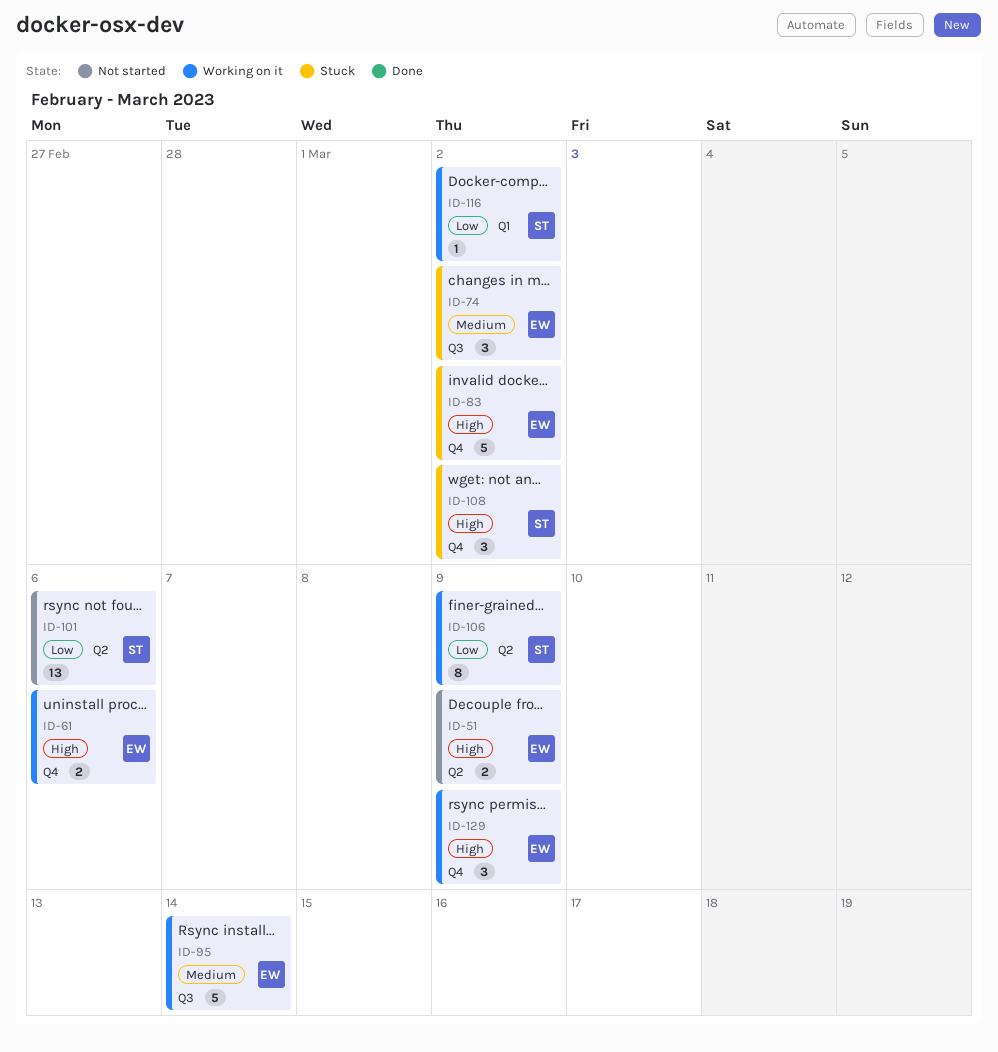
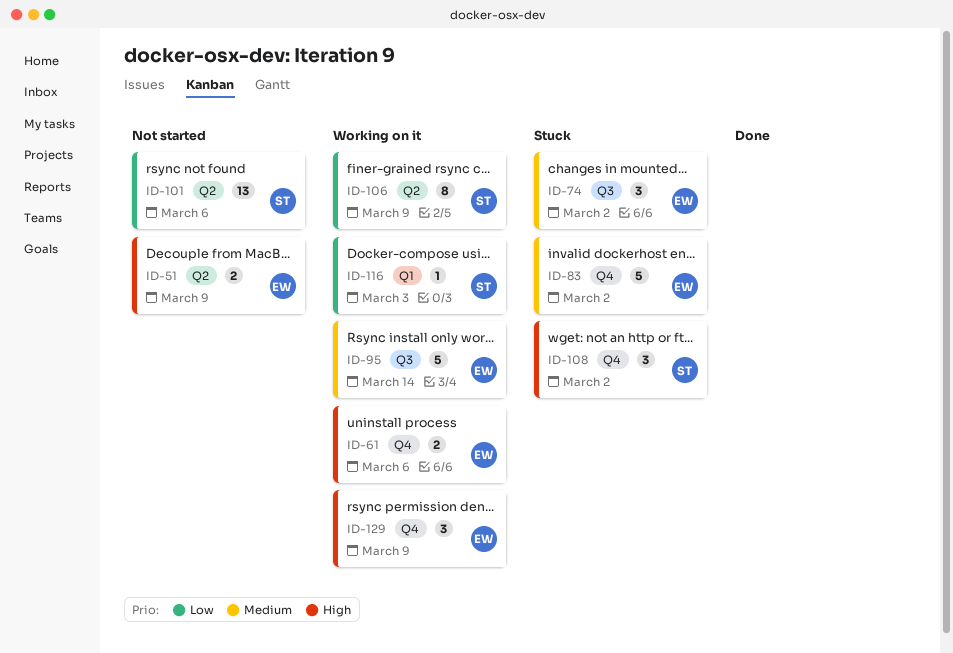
ID-83, priority: High -> Medium
ID-116, due: Mar 2 -> Mar 3

